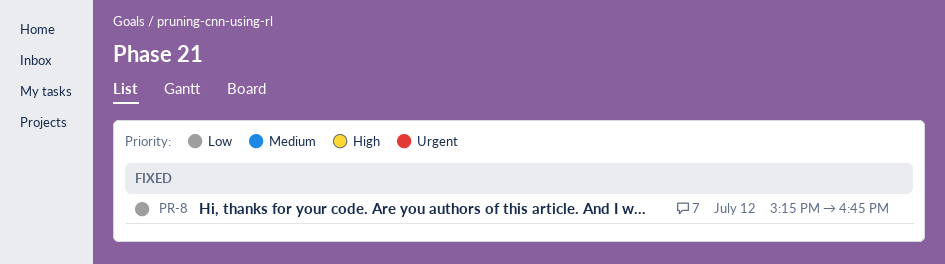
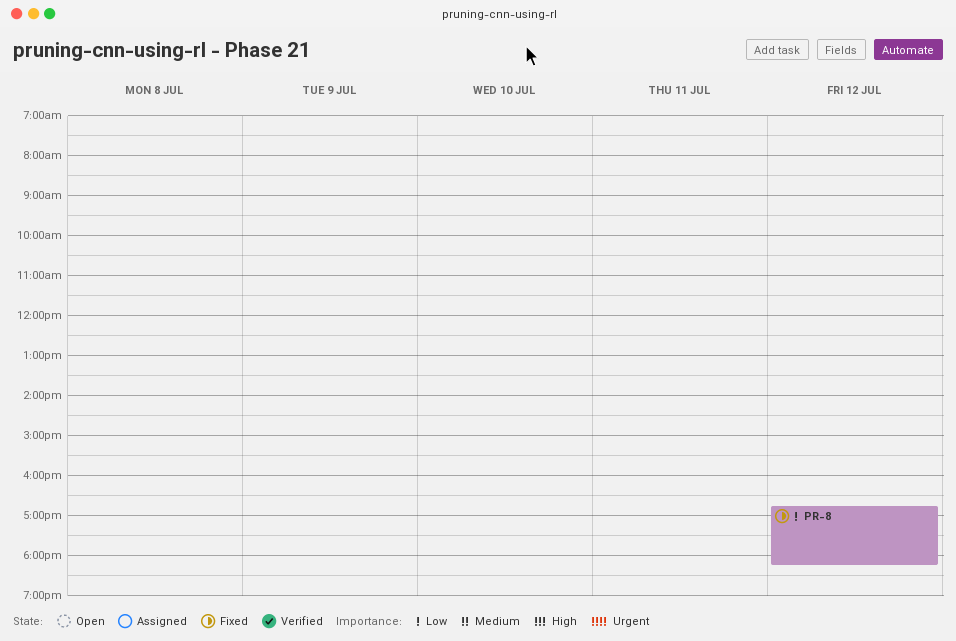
PR-8, begins: 15:15 -> 16:45
PR-8, ends: 16:45 -> 18:15

